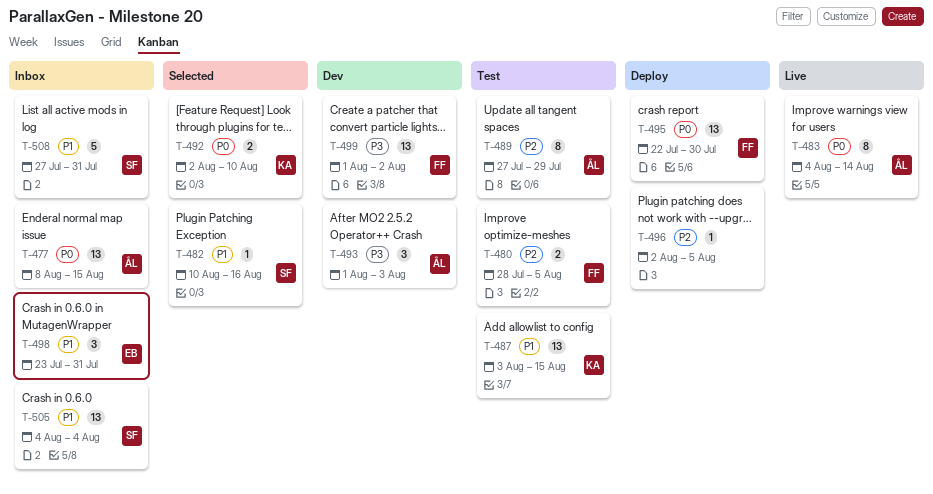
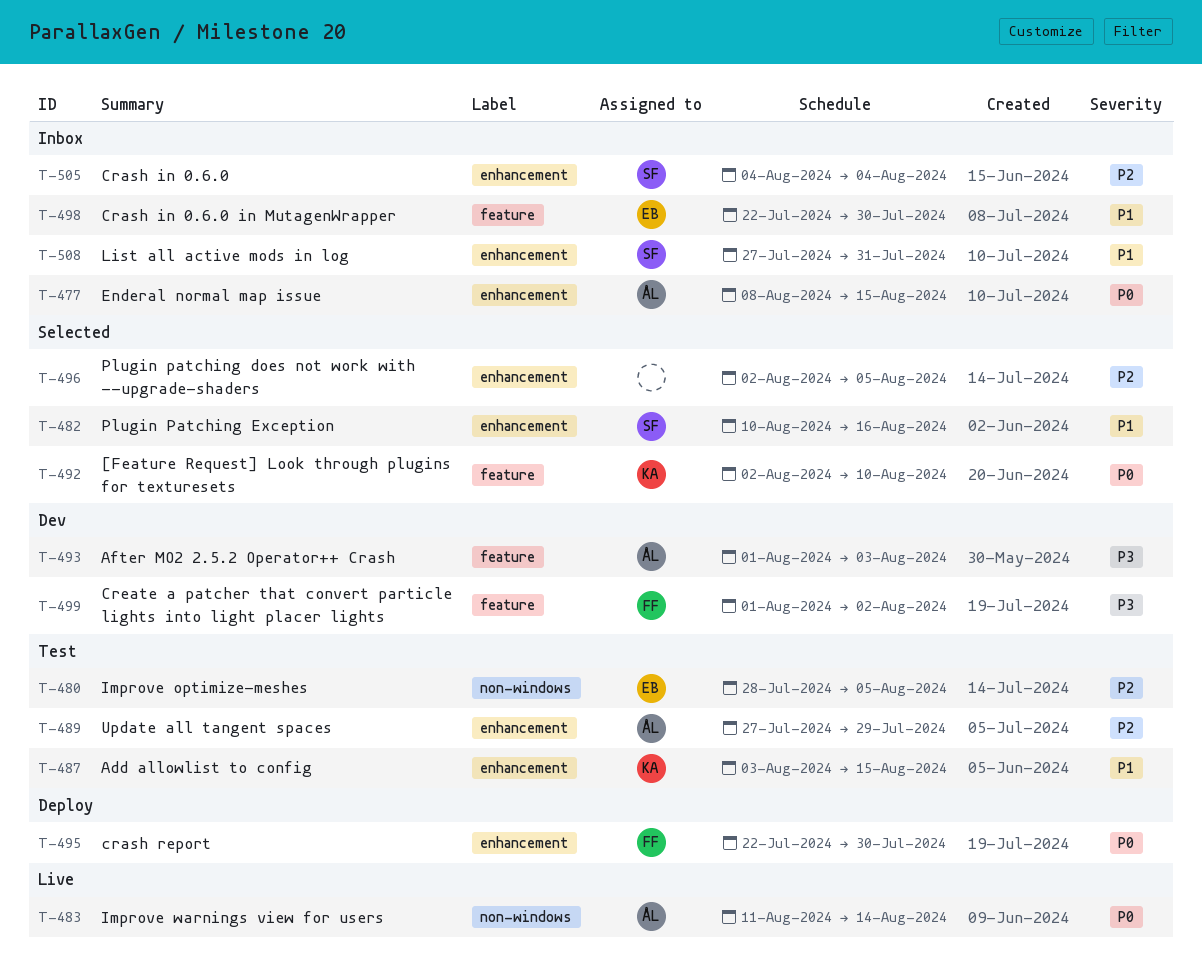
T-480, owner: FF -> EB
T-483, start: Aug 4 -> Aug 11
T-496, status: Deploy -> Selected
T-498, start: Jul 23 -> Jul 22
T-498, due: Jul 31 -> Jul 30
T-505, priority: P1 -> P2

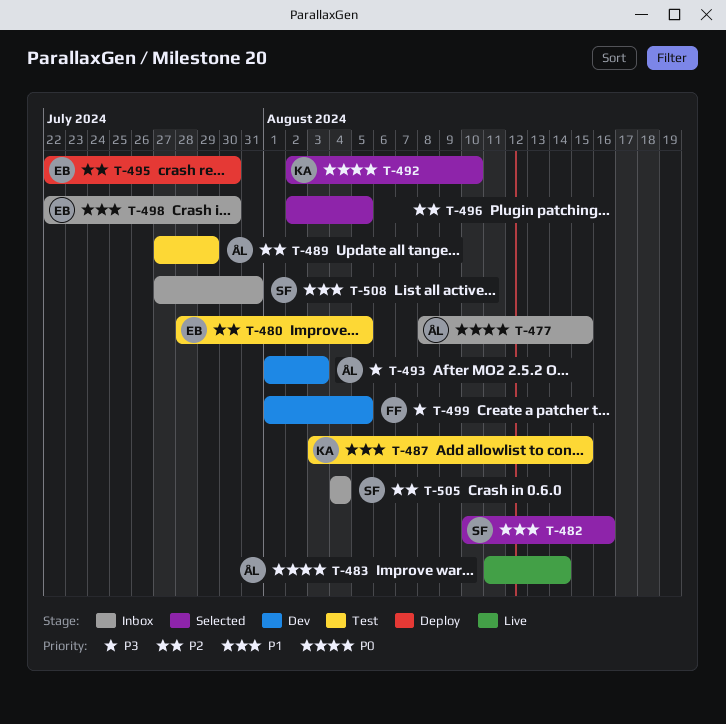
T-495, owner: FF -> EB
T-495, priority: P0 -> P2
T-499, due: Aug 2 -> Aug 5

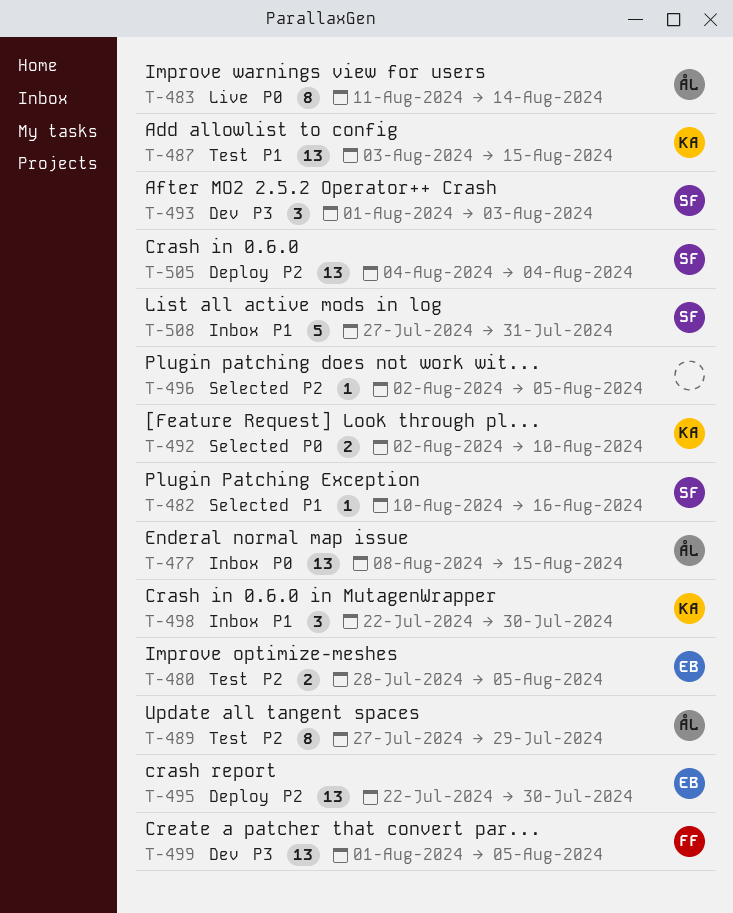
T-493, owner: ÅL -> SF
T-498, owner: EB -> KA
T-505, status: Inbox -> Deploy

